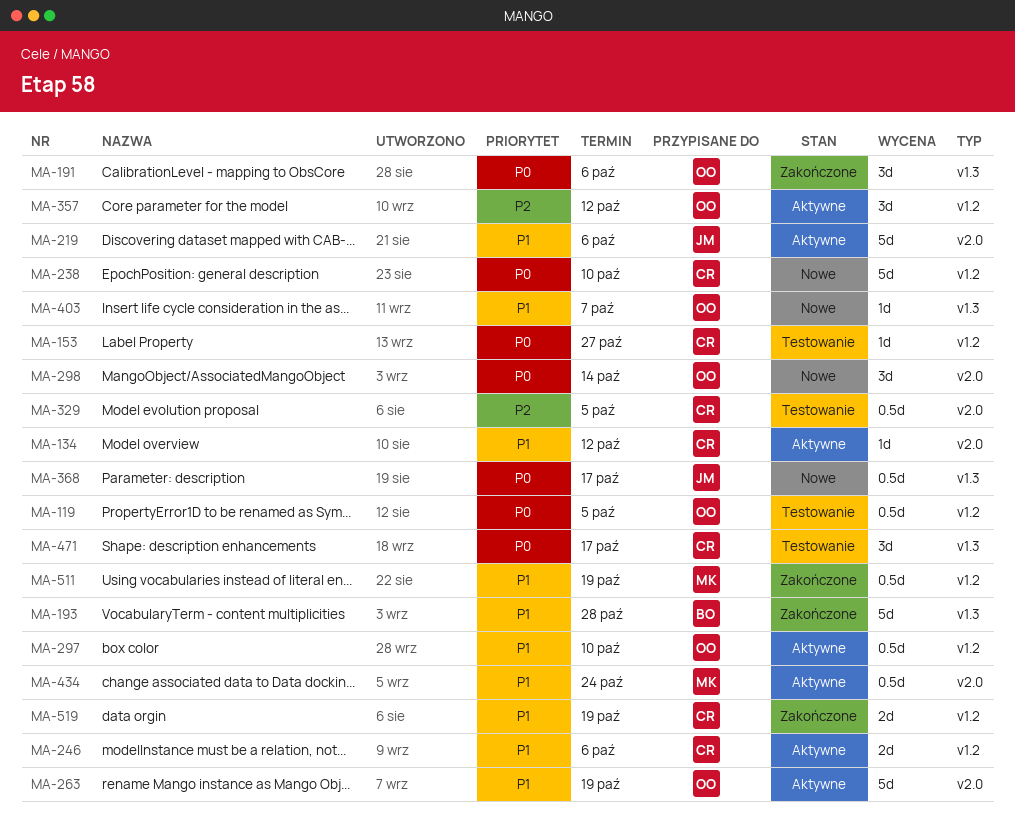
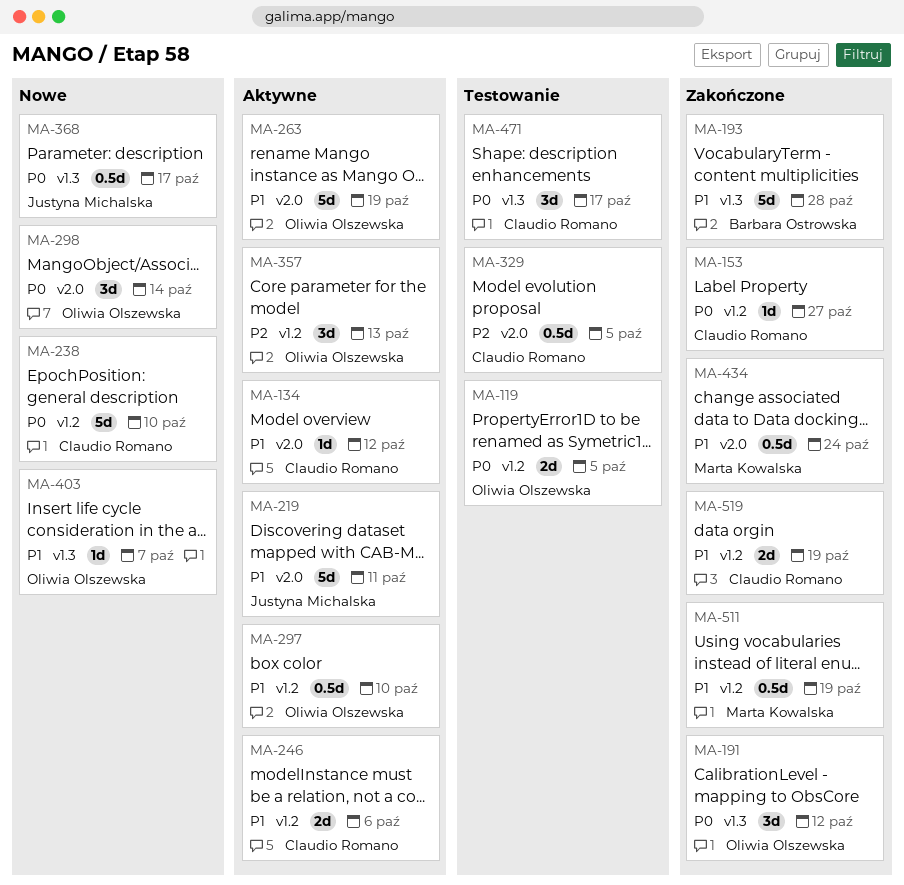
MA-119, estimate: 0.5d -> 2d
MA-153, status: Testowanie -> Zakończone
MA-191, due: Oct 6 -> Oct 12
MA-219, due: Oct 6 -> Oct 11
MA-357, due: Oct 12 -> Oct 13
MA-434, status: Aktywne -> Zakończone

